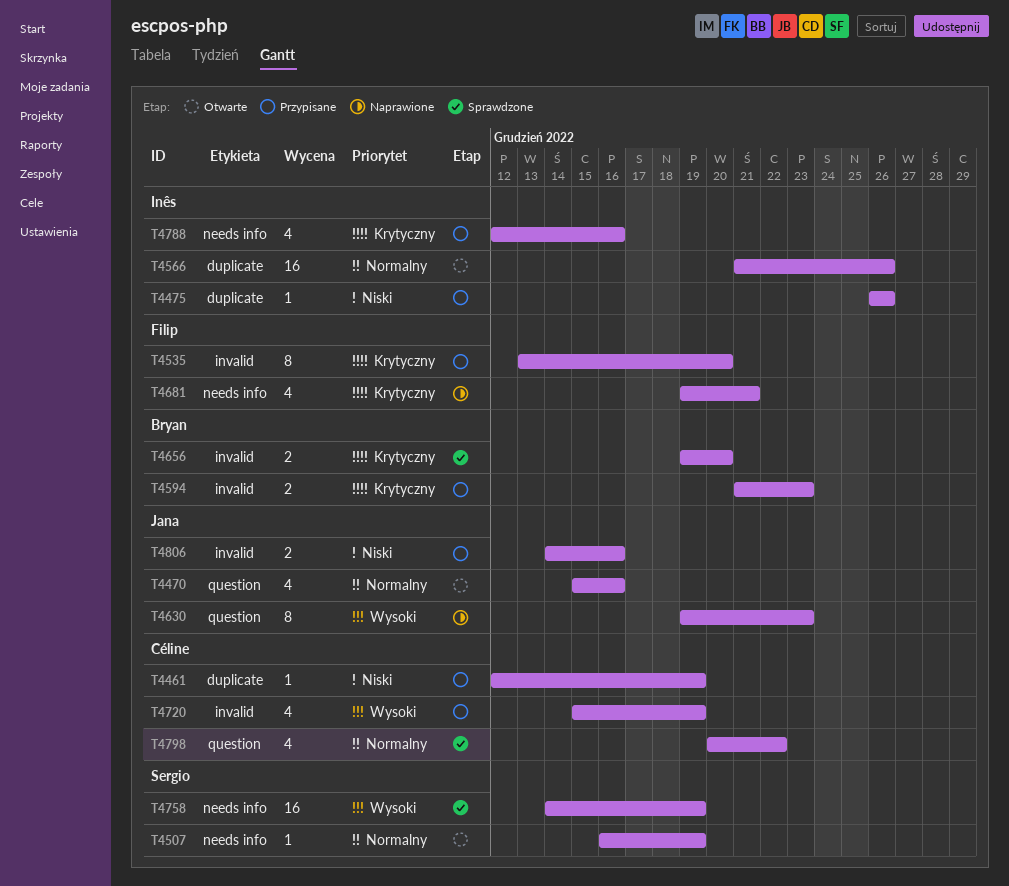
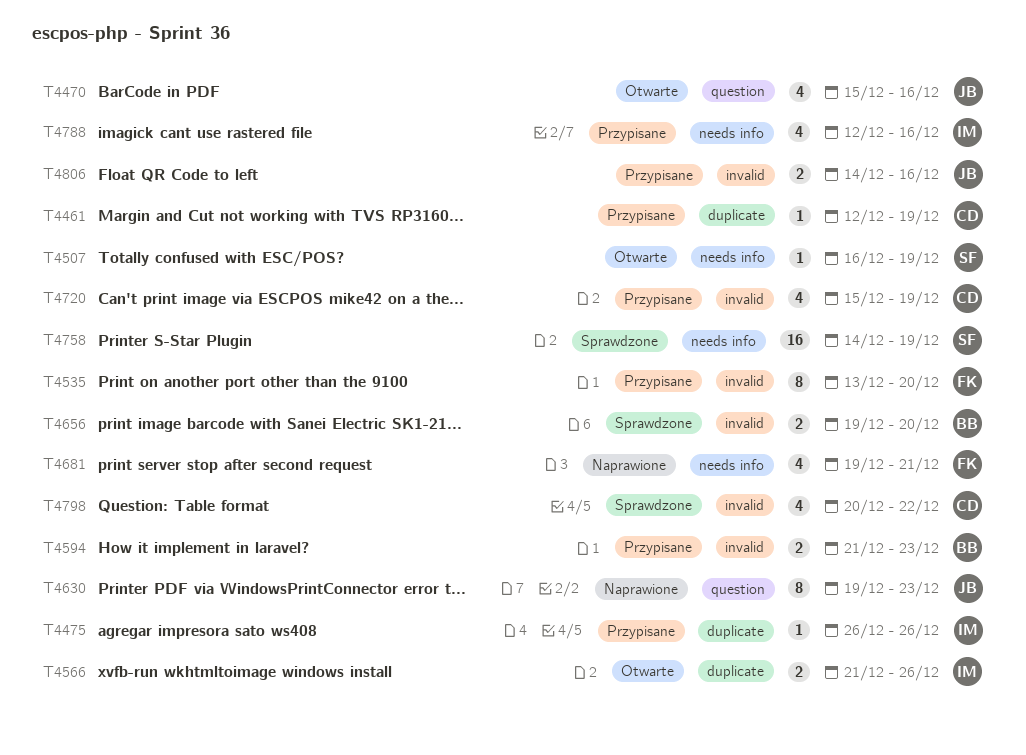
T4566, estimate: 16 -> 2
T4798, label: question -> invalid

